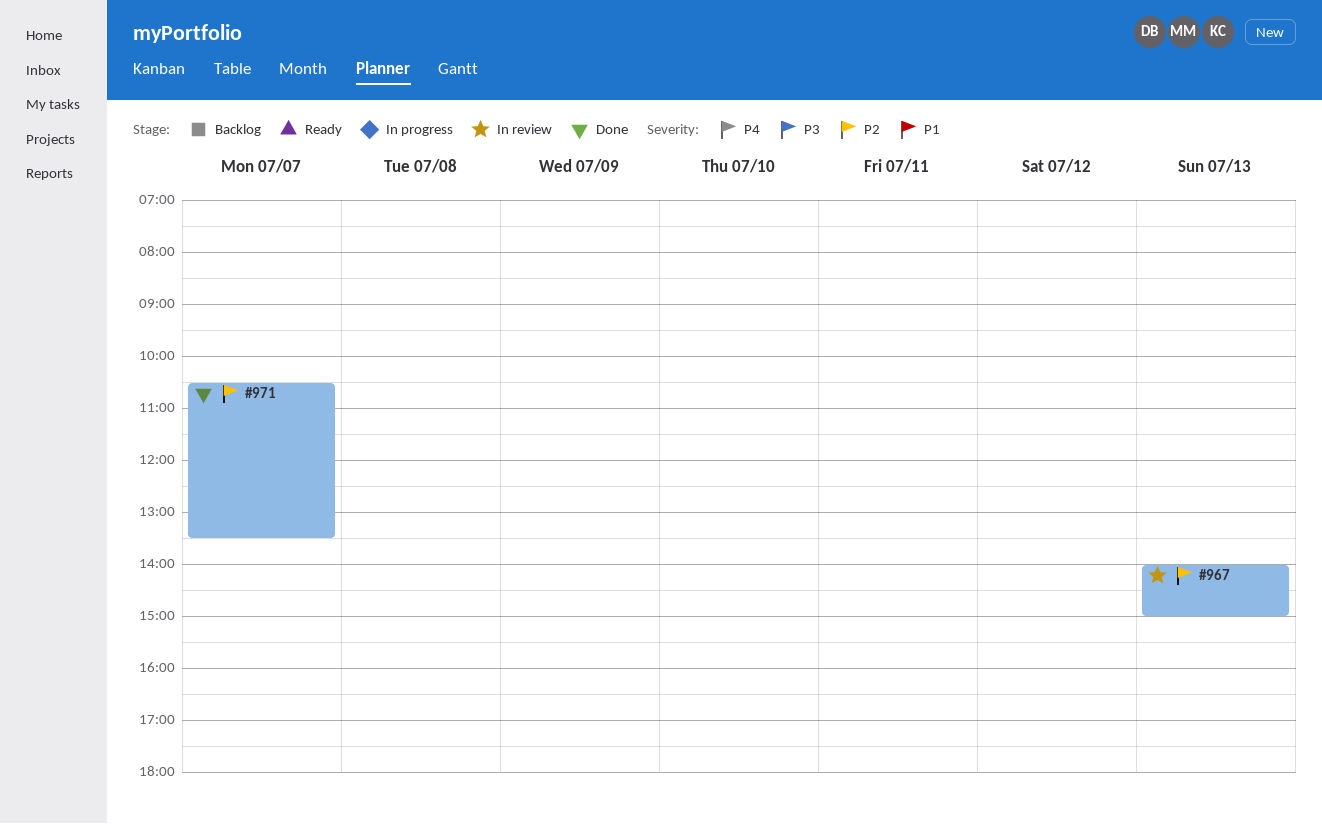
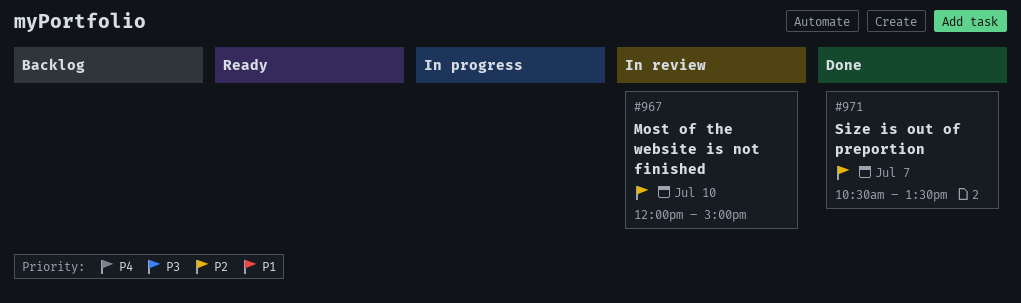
#967, day: Jul 13 -> Jul 10
#967, begins: 14:00 -> 12:00

